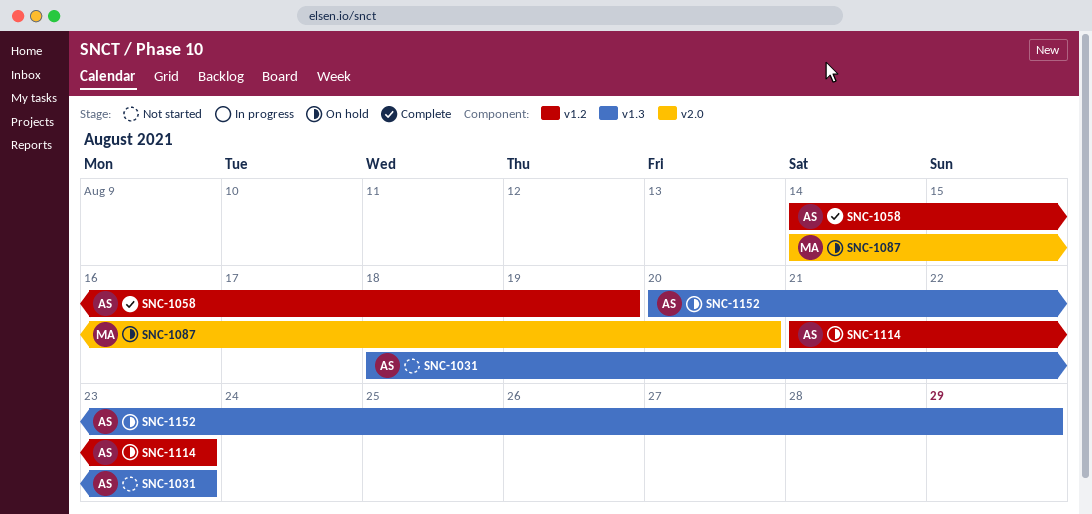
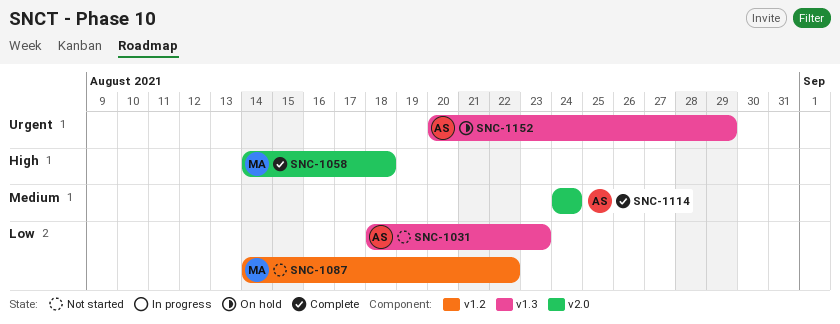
SNC-1058, owner: AS -> MA
SNC-1058, label: v1.2 -> v2.0
SNC-1058, due: Aug 19 -> Aug 18
SNC-1087, status: On hold -> Not started
SNC-1087, label: v2.0 -> v1.2
SNC-1087, due: Aug 20 -> Aug 22
SNC-1114, status: On hold -> Complete
SNC-1114, label: v1.2 -> v2.0
SNC-1114, start: Aug 21 -> Aug 24
SNC-1114, due: Aug 23 -> Aug 24

